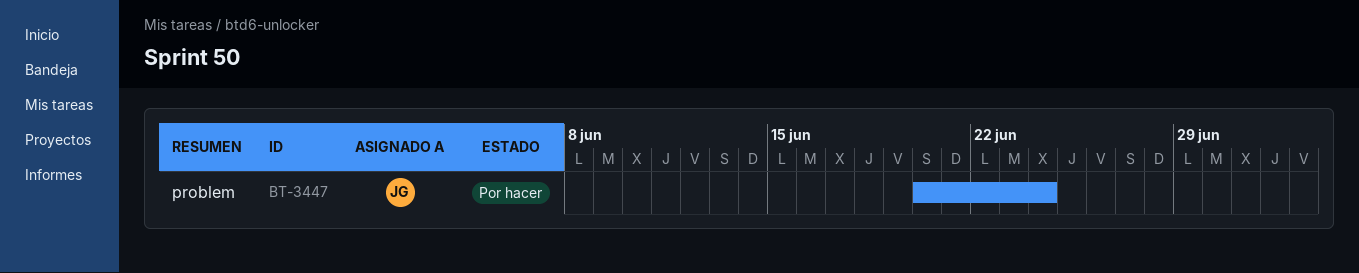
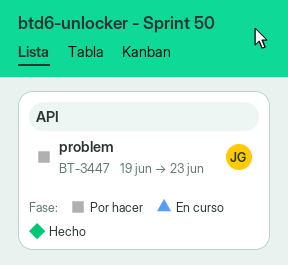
BT-3447, start: Jun 20 -> Jun 19
BT-3447, due: Jun 24 -> Jun 23

